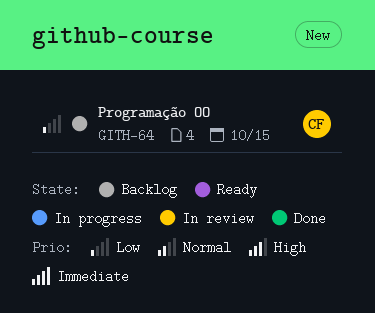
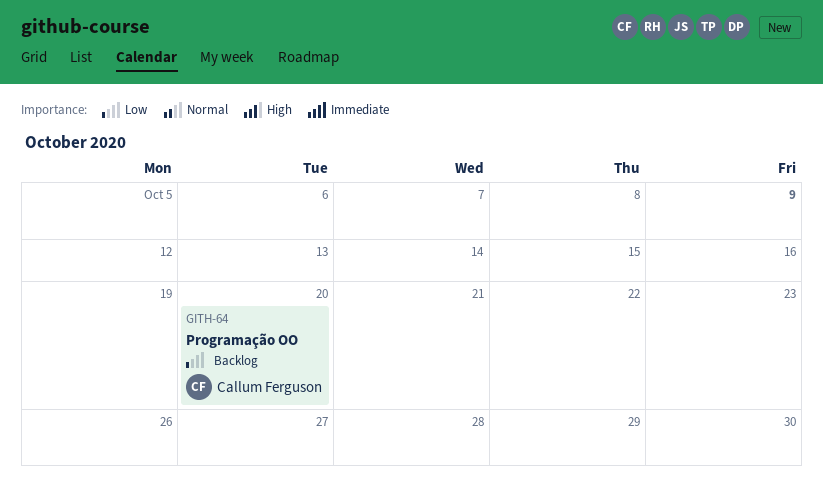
GITH-64, due: Oct 15 -> Oct 20

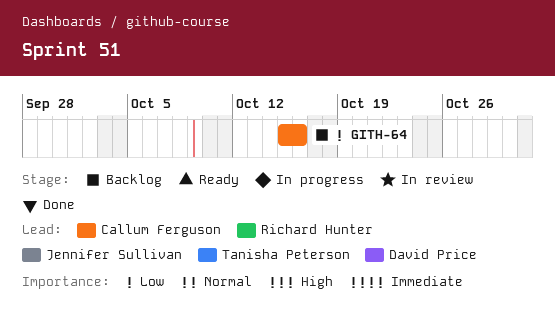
GITH-64, due: Oct 20 -> Oct 16

